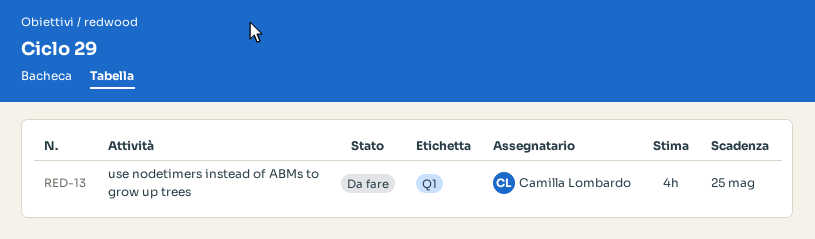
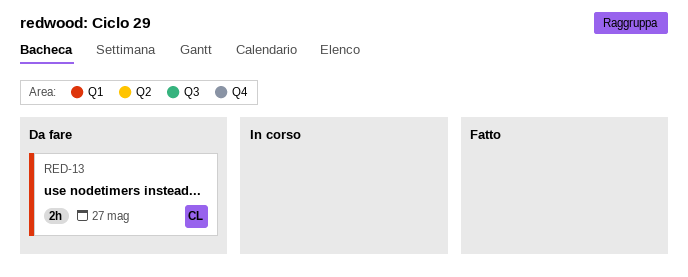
RED-13, estimate: 4h -> 2h
RED-13, due: May 25 -> May 27

